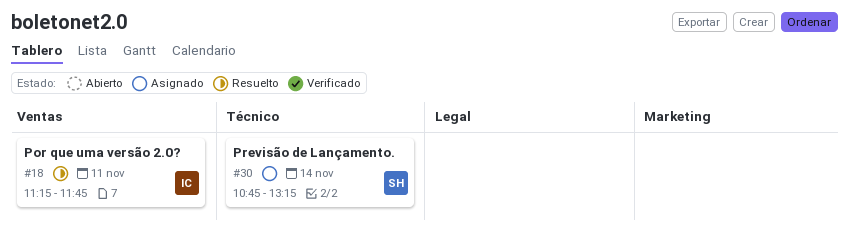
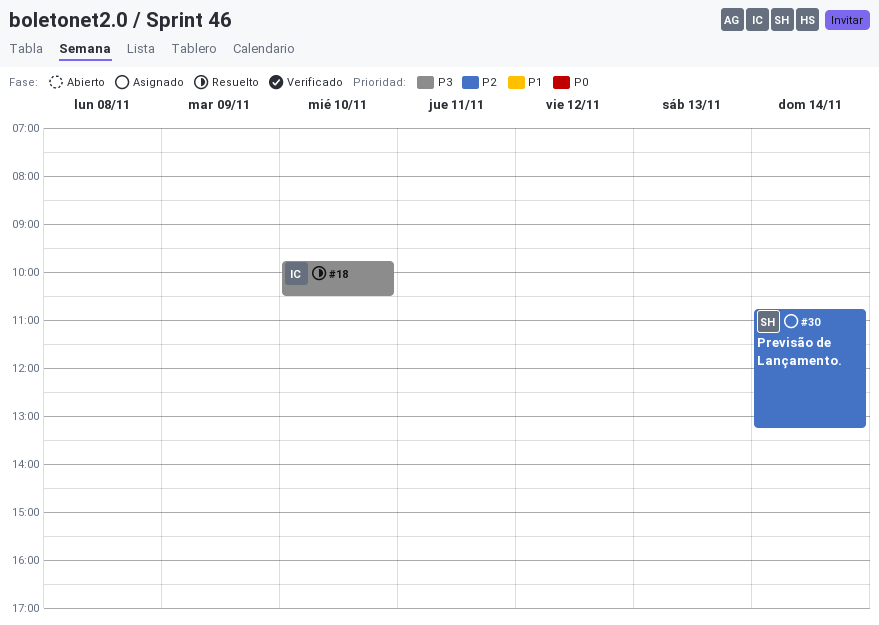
#18, day: Nov 11 -> Nov 10
#18, begins: 11:15 -> 09:45
#18, ends: 11:45 -> 10:30

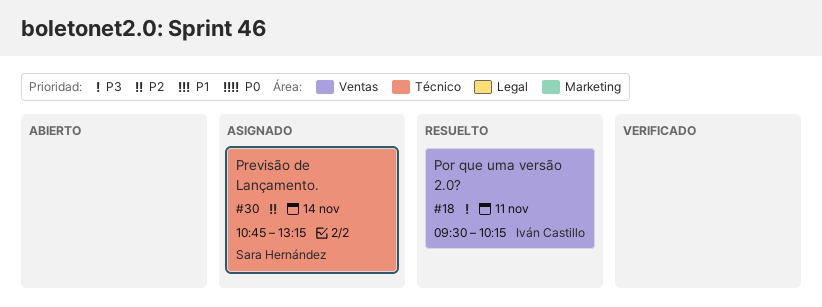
#18, day: Nov 10 -> Nov 11
#18, begins: 09:45 -> 09:30
#18, ends: 10:30 -> 10:15

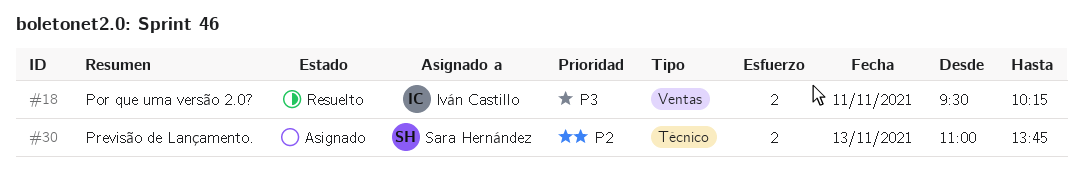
#30, day: Nov 14 -> Nov 13
#30, begins: 10:45 -> 11:00
#30, ends: 13:15 -> 13:45

